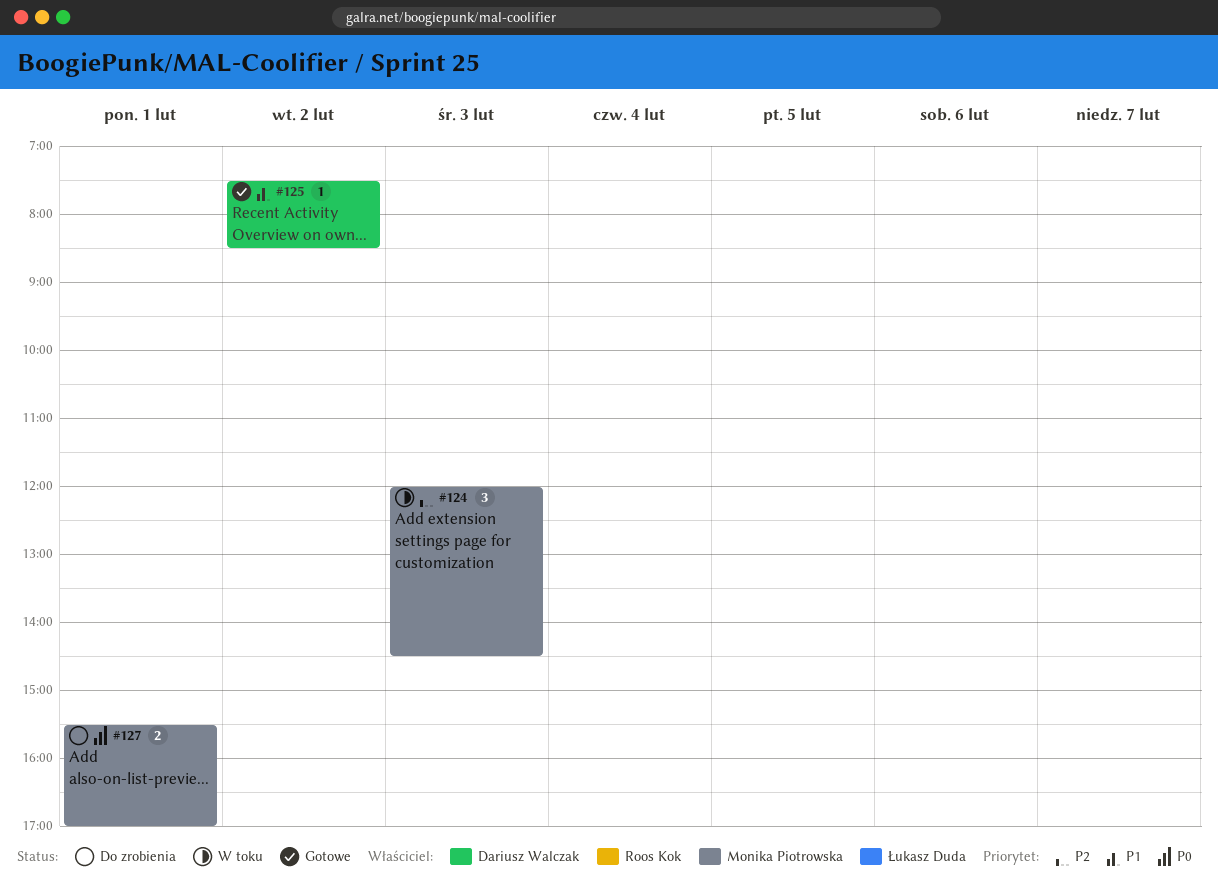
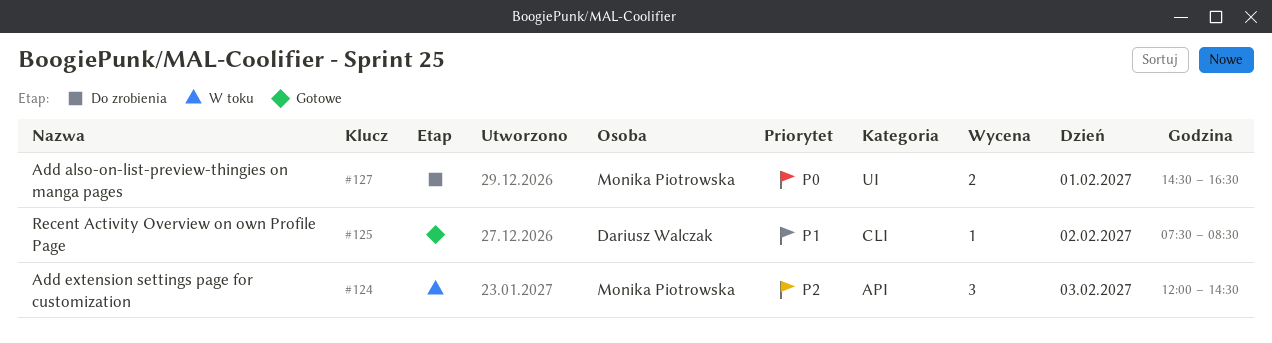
#127, begins: 15:30 -> 14:30
#127, ends: 17:00 -> 16:30

